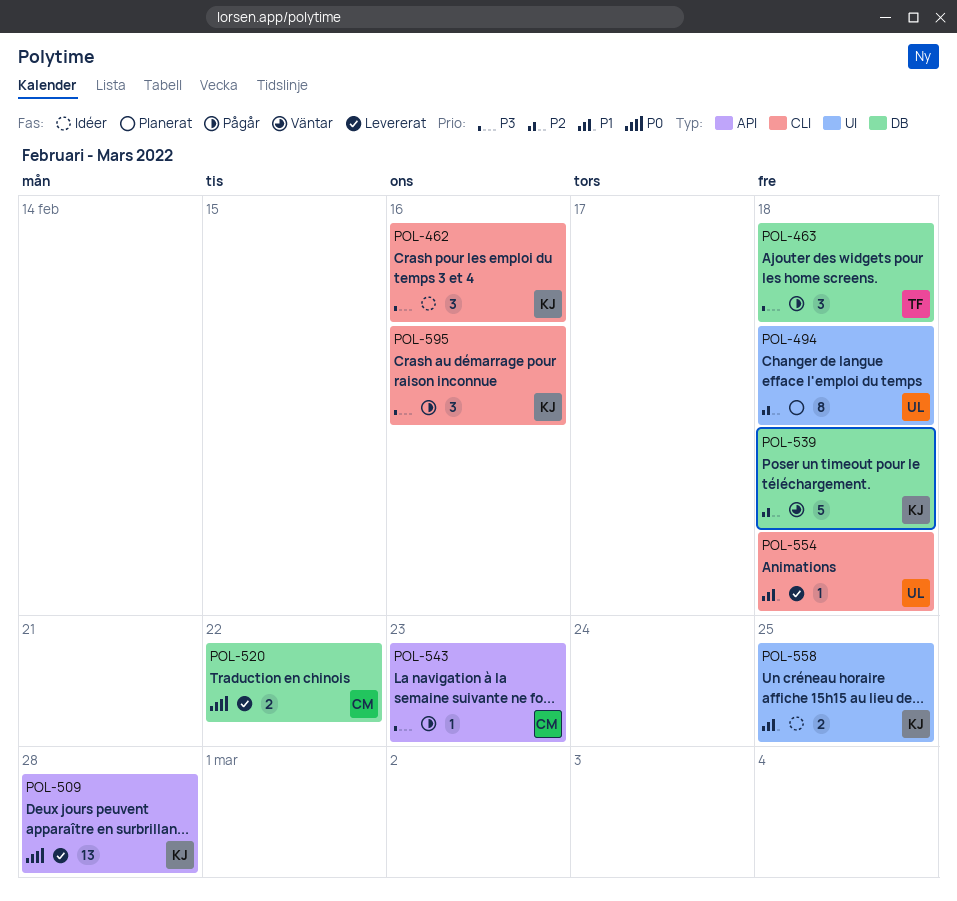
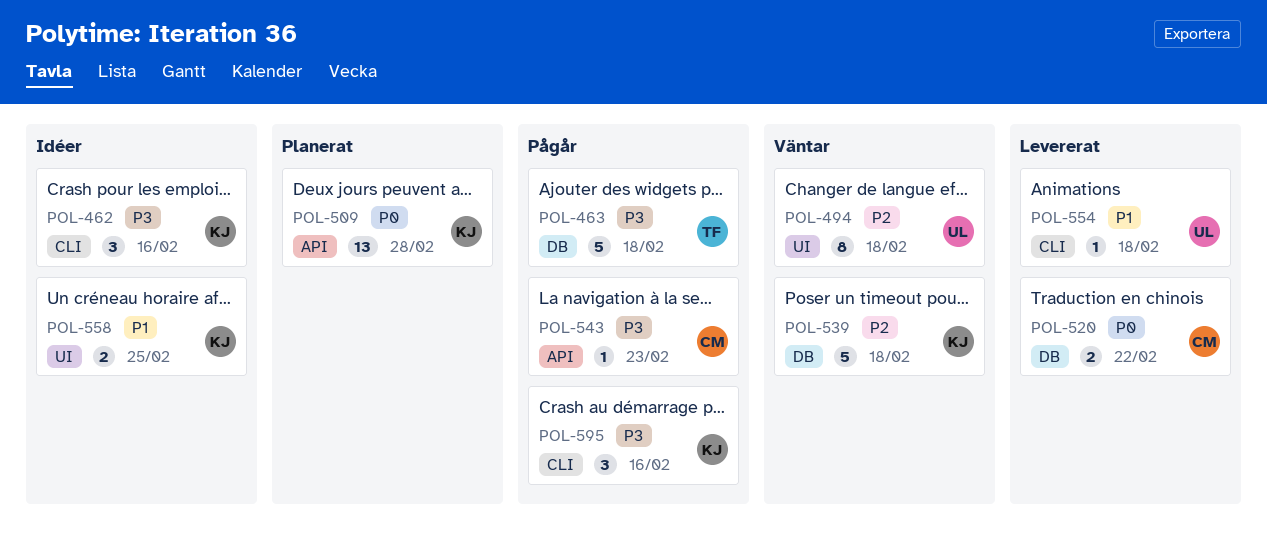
POL-463, estimate: 3 -> 5
POL-494, status: Planerat -> Väntar
POL-509, status: Levererat -> Planerat

